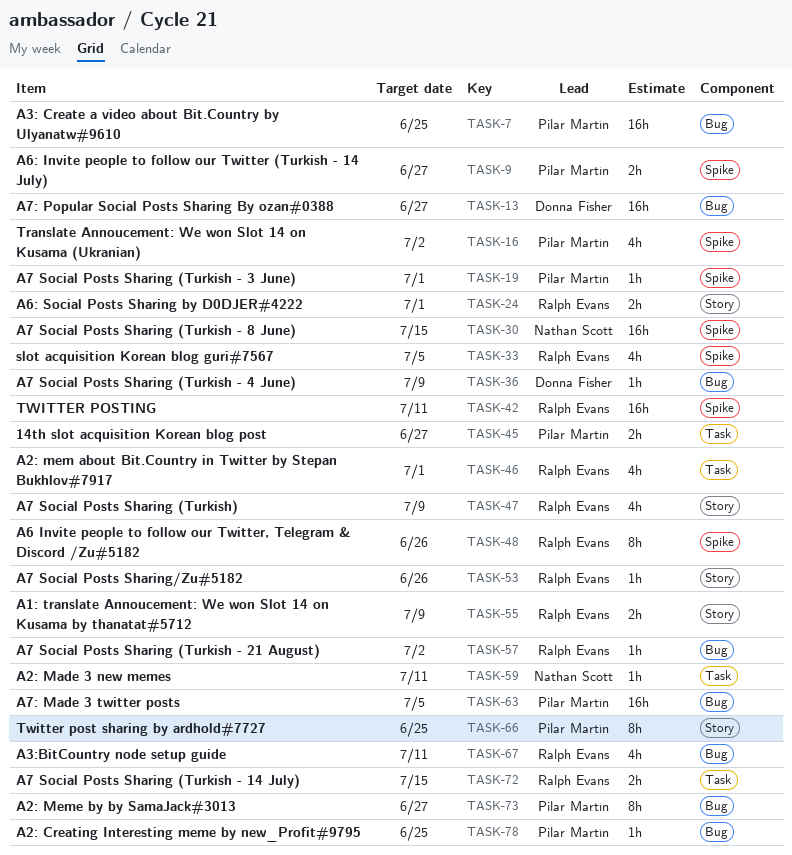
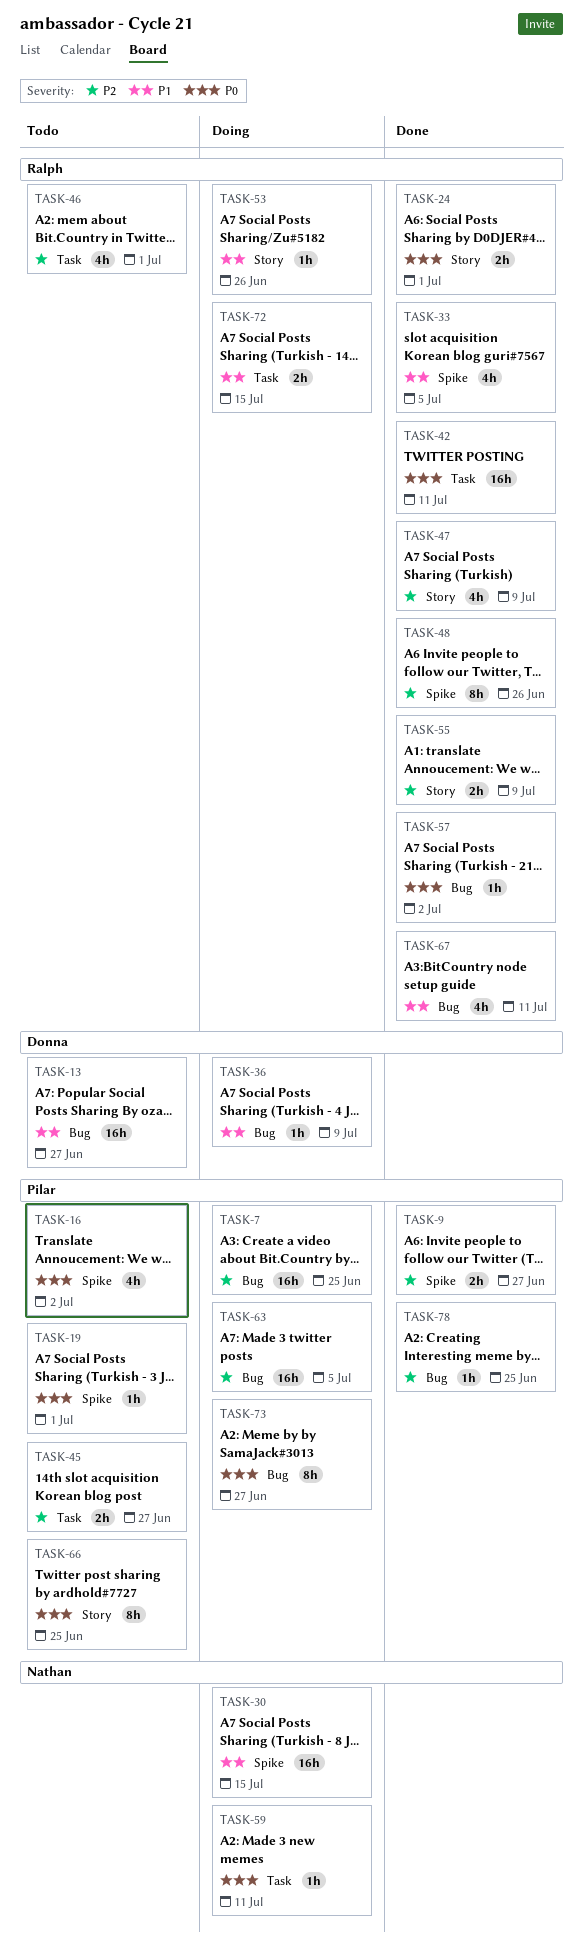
TASK-42, label: Spike -> Task

